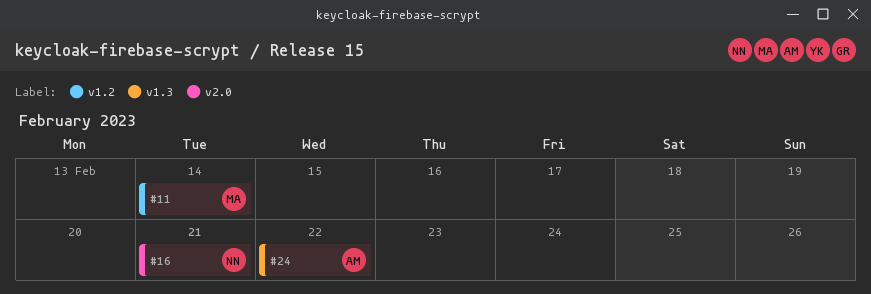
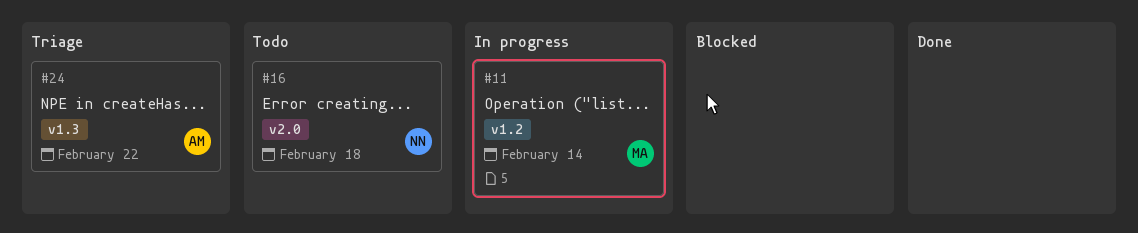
#16, due: Feb 21 -> Feb 18

